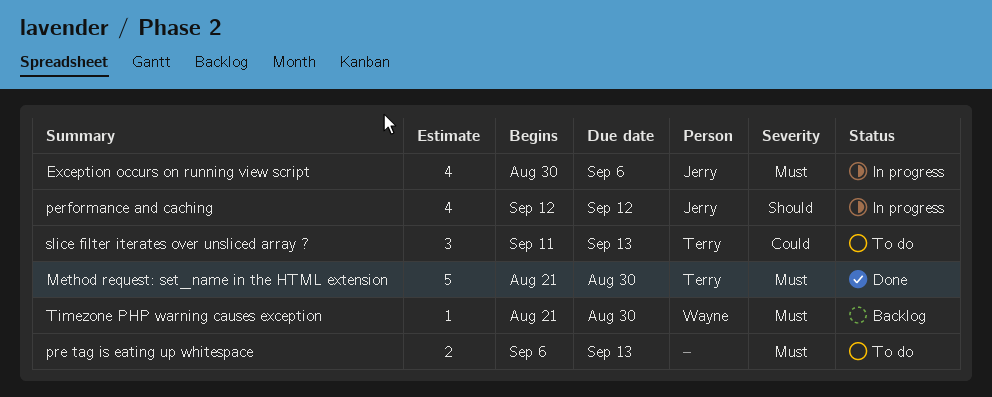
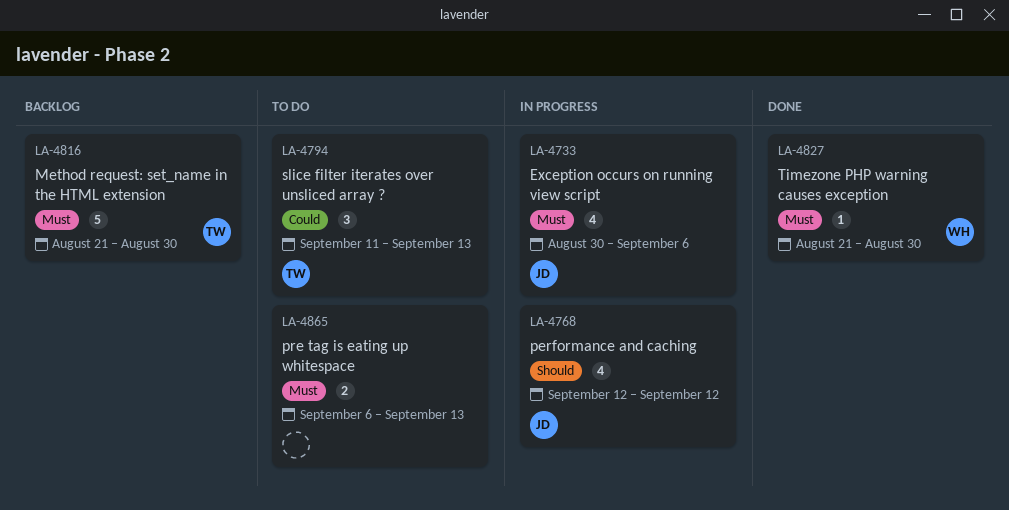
Method request: set_name in the HTML extension, status: Done -> Backlog
Timezone PHP warning causes exception, status: Backlog -> Done

